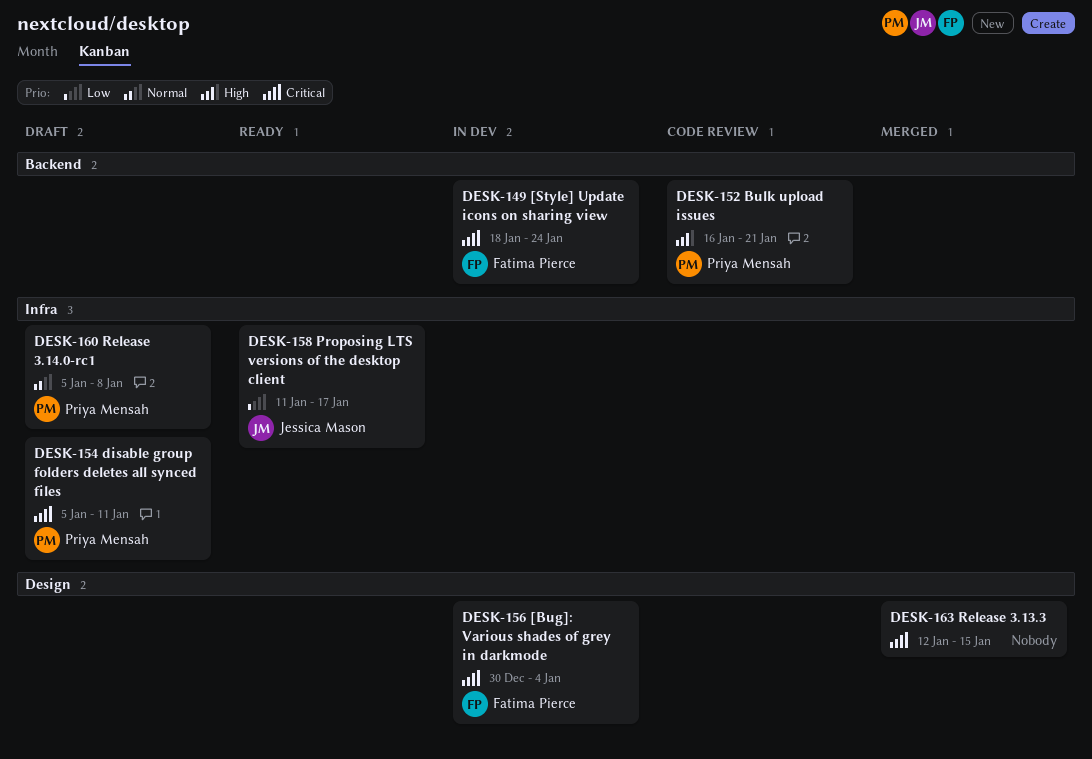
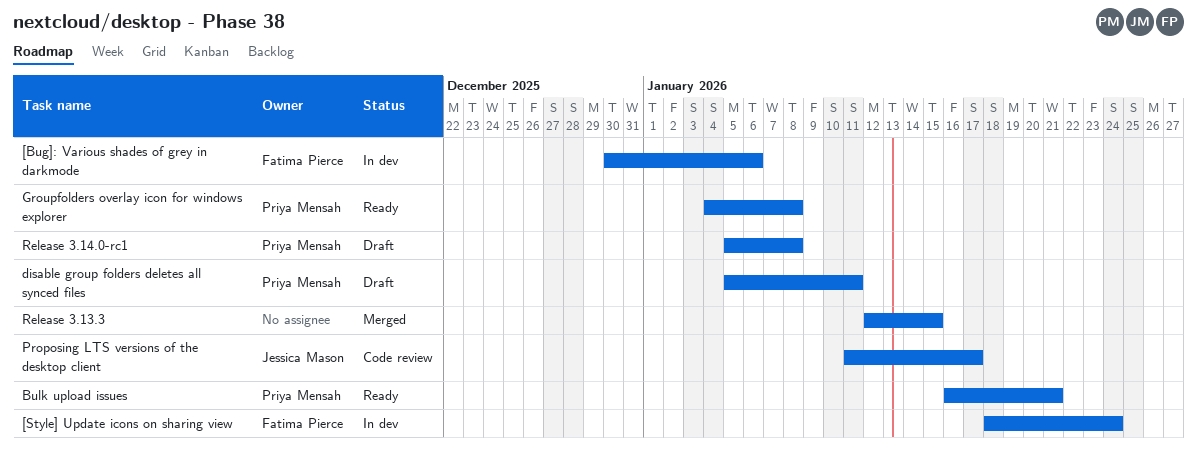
[Bug]: Various shades of grey in darkmode, due: Jan 4 -> Jan 6
Bulk upload issues, status: Code review -> Ready
Groupfolders overlay icon for windows explorer: none -> present
Proposing LTS versions of the desktop client, status: Ready -> Code review

